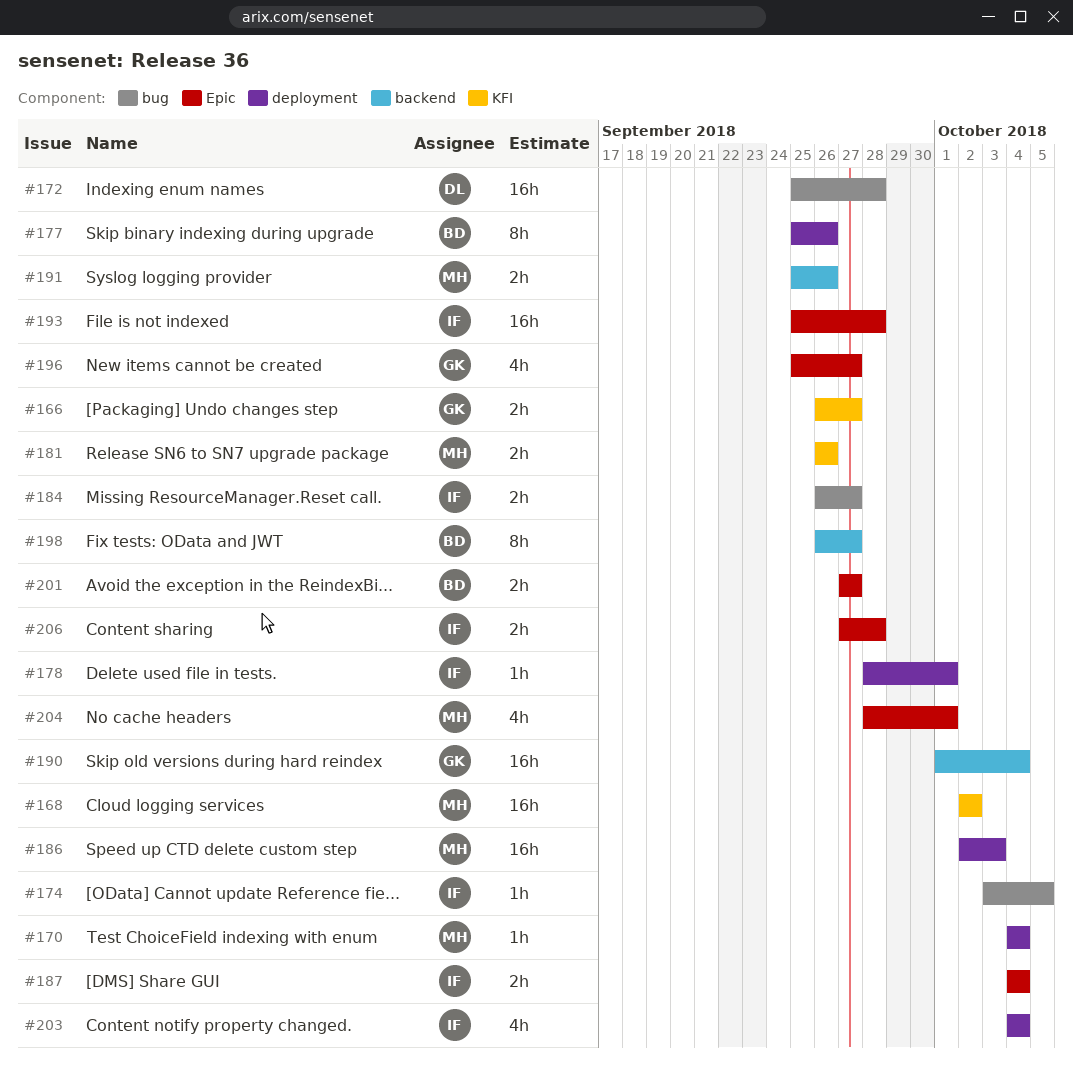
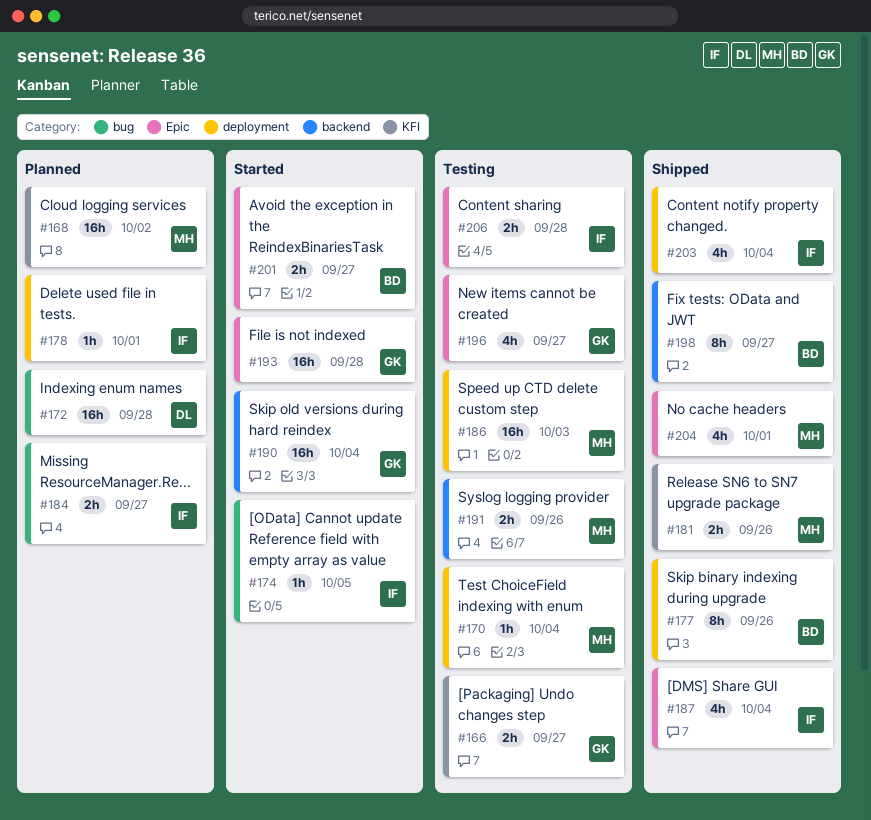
#187, estimate: 2h -> 4h
#193, owner: IF -> GK

